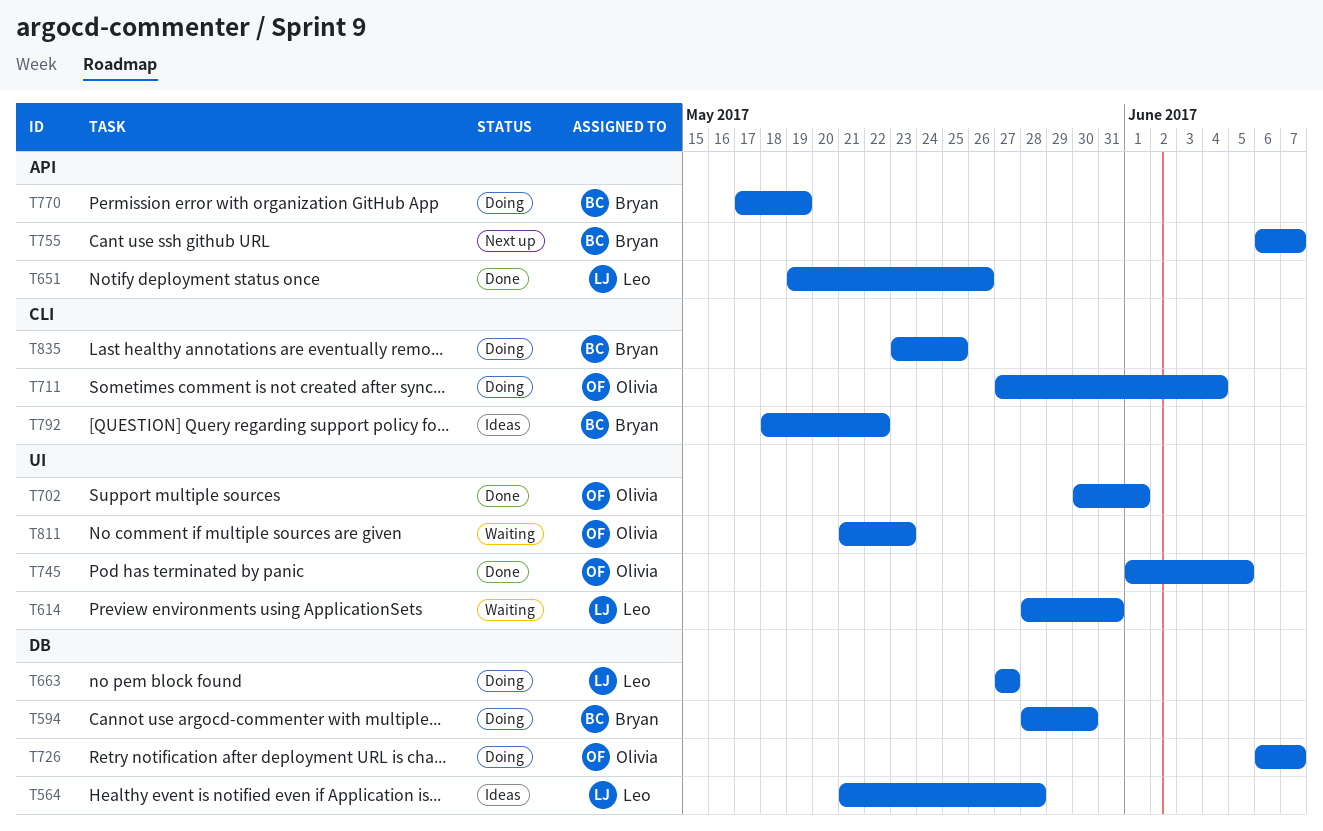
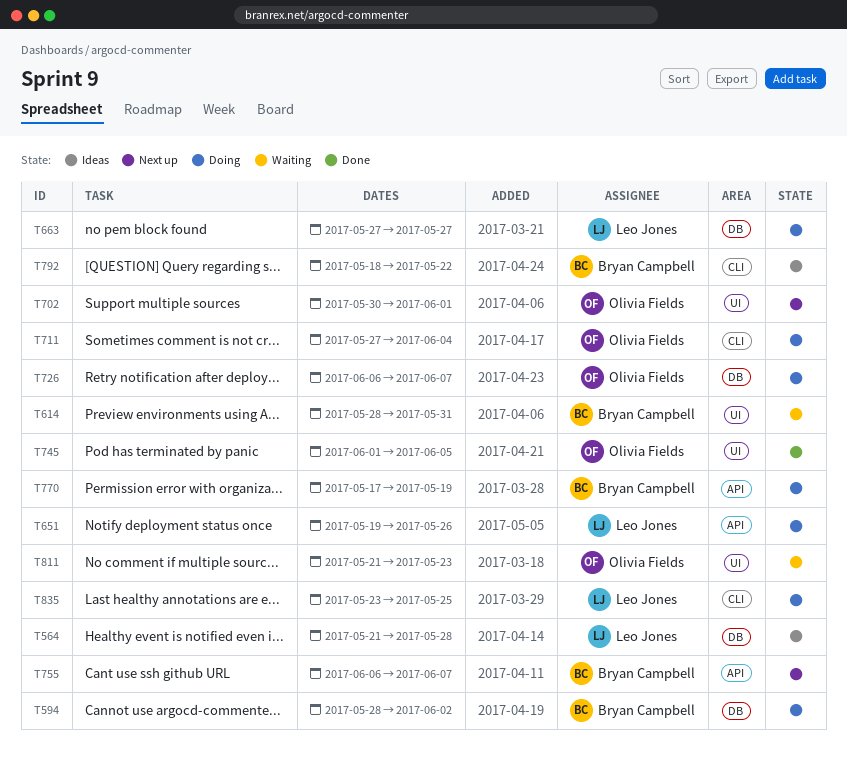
T594, due: May 30 -> Jun 2
T614, owner: Leo Jones -> Bryan Campbell
T651, status: Done -> Doing
T702, status: Done -> Next up
T835, owner: Bryan Campbell -> Leo Jones

